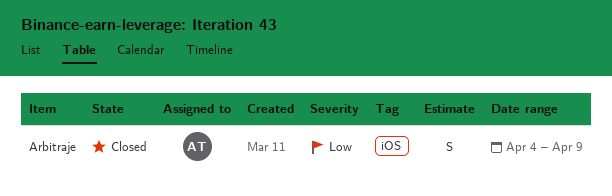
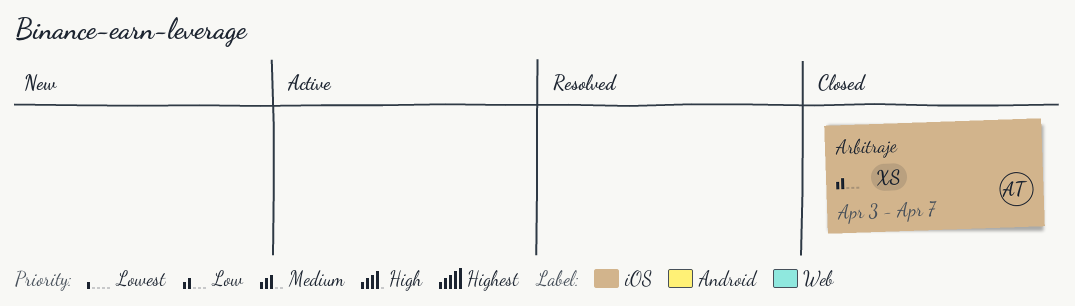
Arbitraje, estimate: S -> XS
Arbitraje, start: Apr 4 -> Apr 3
Arbitraje, due: Apr 9 -> Apr 7

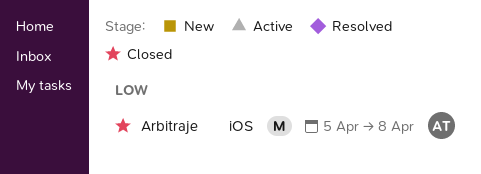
Arbitraje, estimate: XS -> M
Arbitraje, start: Apr 3 -> Apr 5
Arbitraje, due: Apr 7 -> Apr 8

